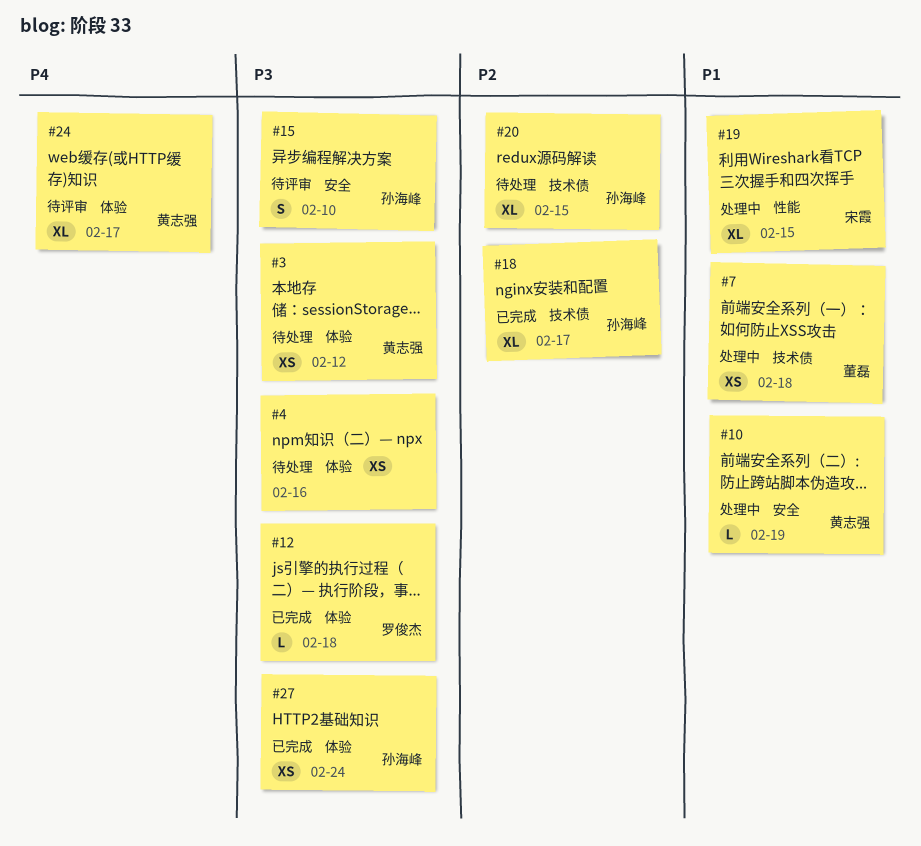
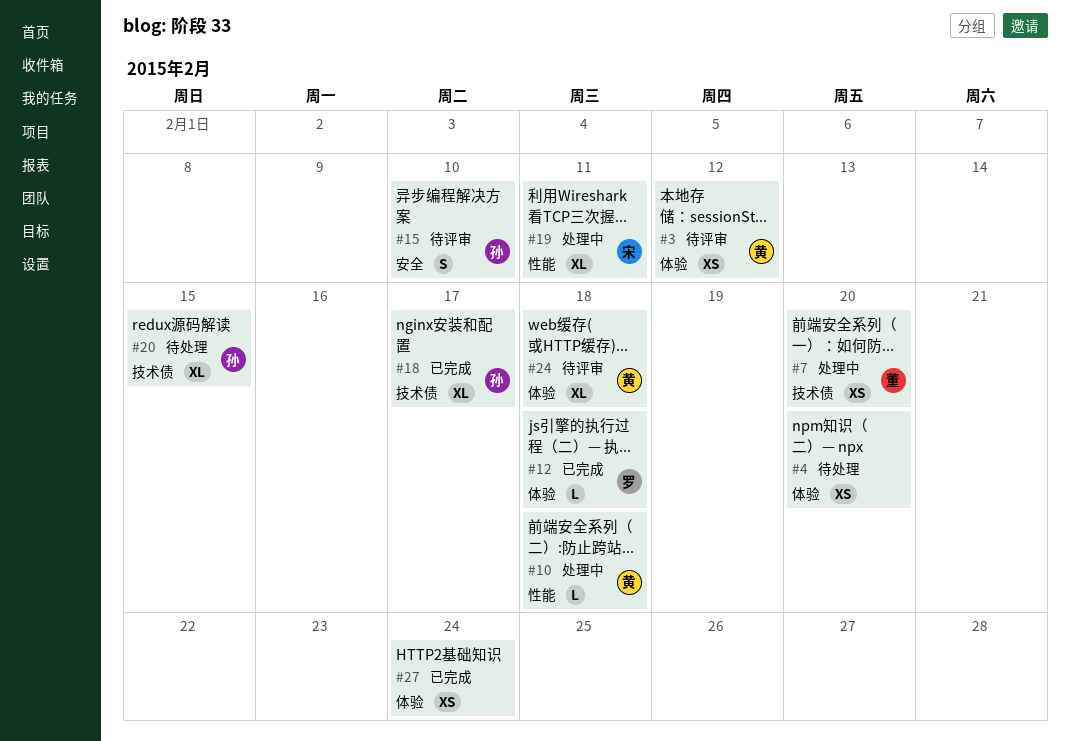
#3, status: 待处理 -> 待评审
#4, due: Feb 16 -> Feb 20
#7, due: Feb 18 -> Feb 20
#10, label: 安全 -> 性能
#10, due: Feb 19 -> Feb 18
#19, due: Feb 15 -> Feb 11
#24, due: Feb 17 -> Feb 18
#27, owner: 孙海峰 -> none

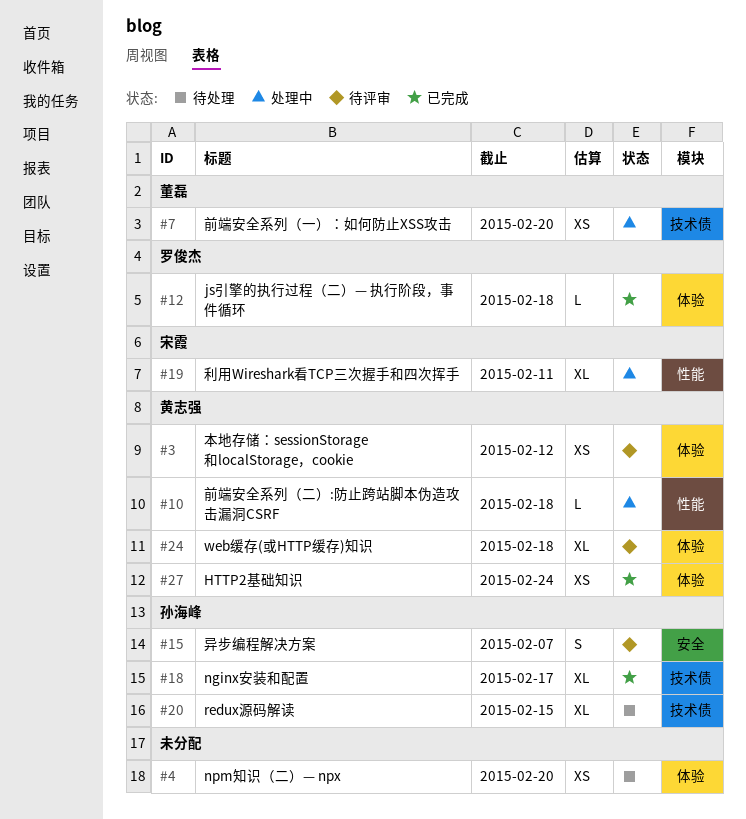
#15, due: Feb 10 -> Feb 7
#27, owner: none -> 黄志强

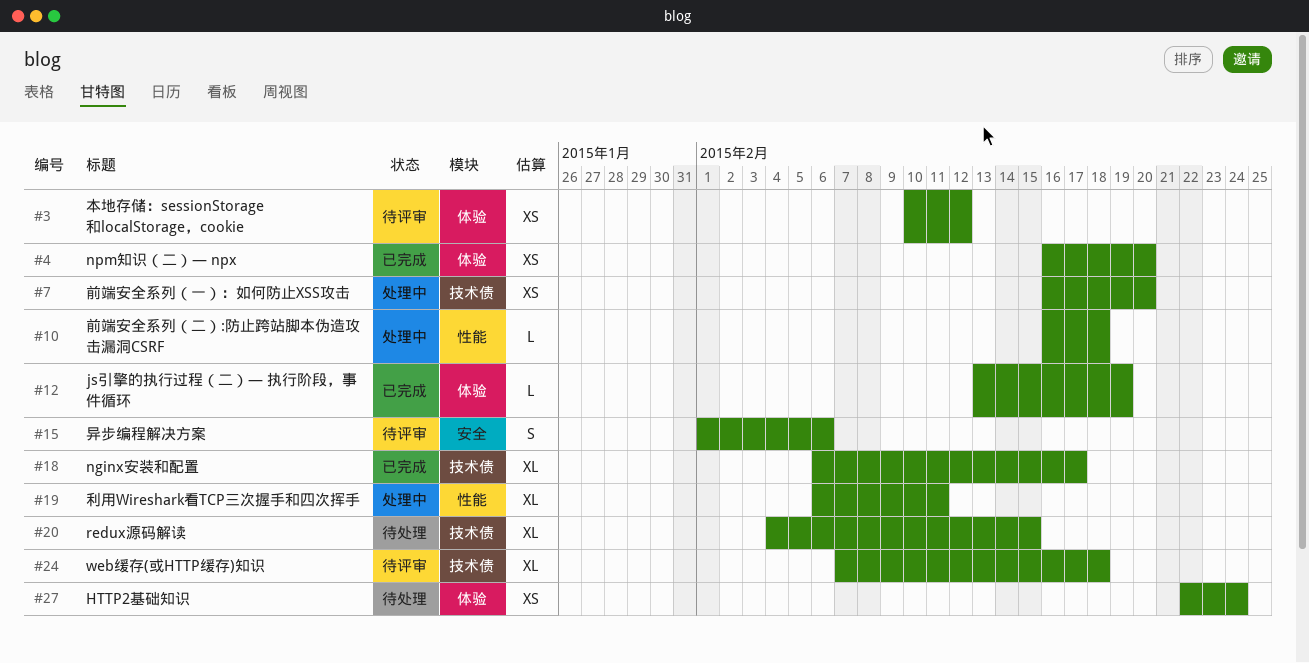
#4, status: 待处理 -> 已完成
#12, due: Feb 18 -> Feb 19
#15, due: Feb 7 -> Feb 6
#24, label: 体验 -> 技术债
#27, status: 已完成 -> 待处理

